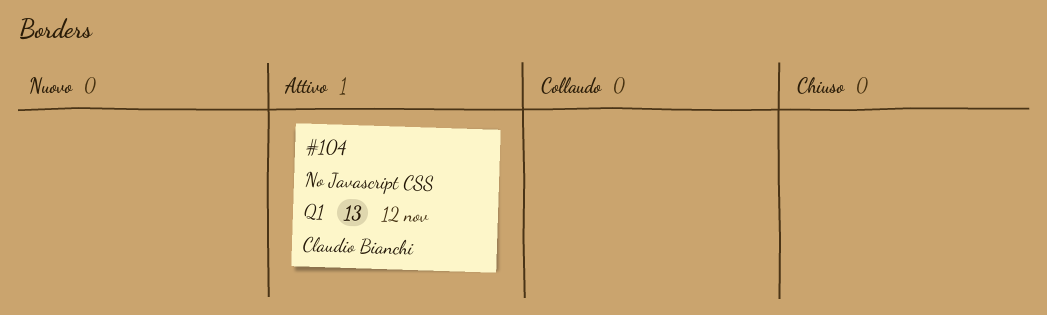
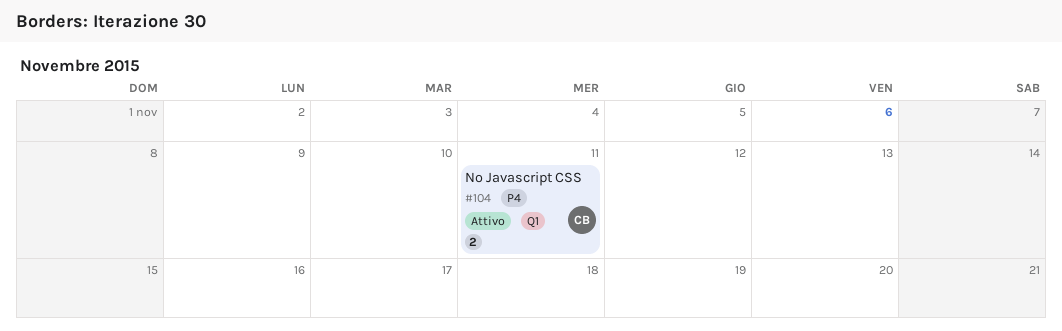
#104, estimate: 13 -> 2
#104, due: Nov 12 -> Nov 11

